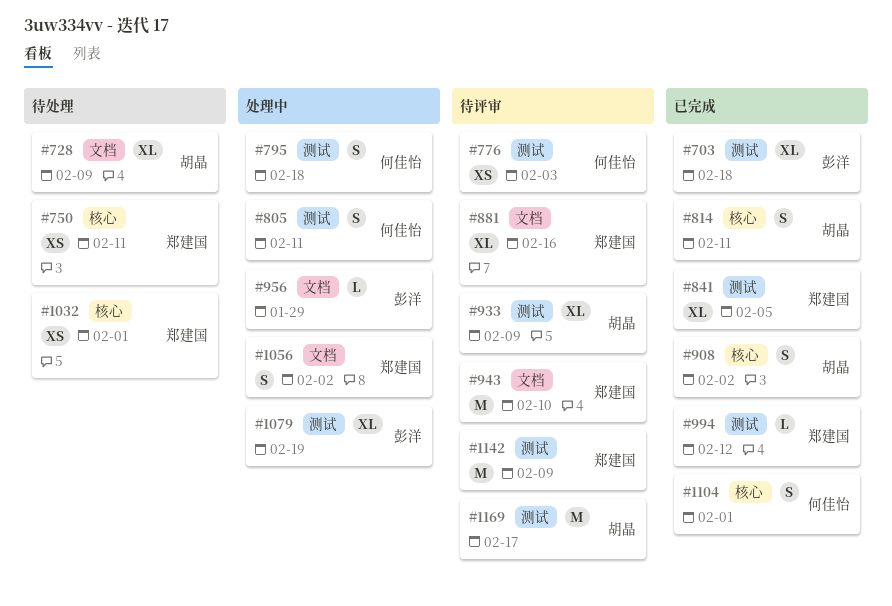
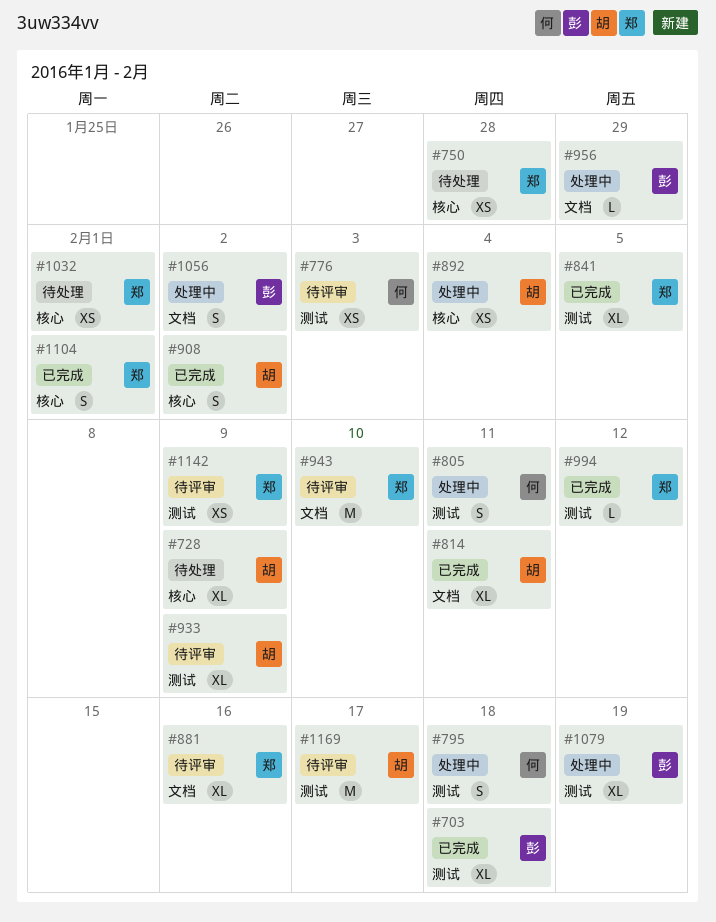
#728, label: 文档 -> 核心
#750, due: Feb 11 -> Jan 28
#814, label: 核心 -> 文档
#814, estimate: S -> XL
#892: none -> present
#1056, owner: 郑建国 -> 彭洋
#1104, owner: 何佳怡 -> 郑建国
#1142, estimate: M -> XS

